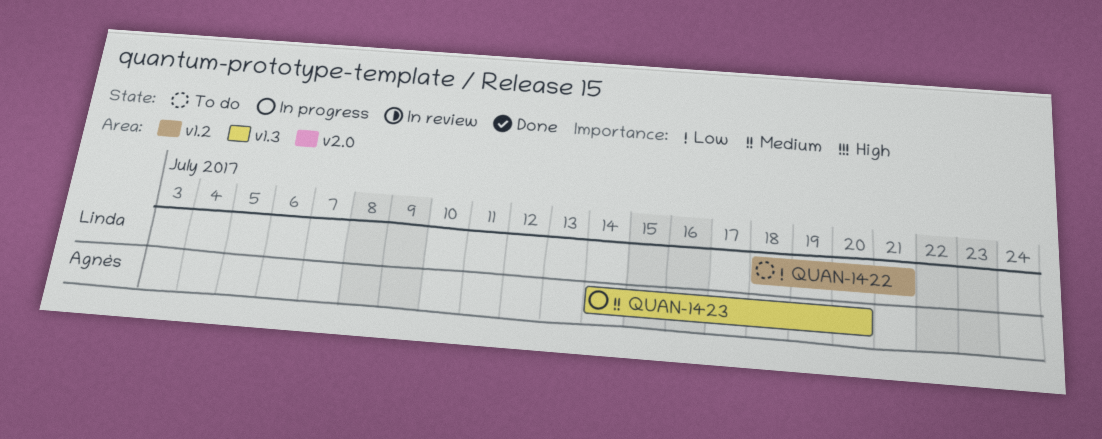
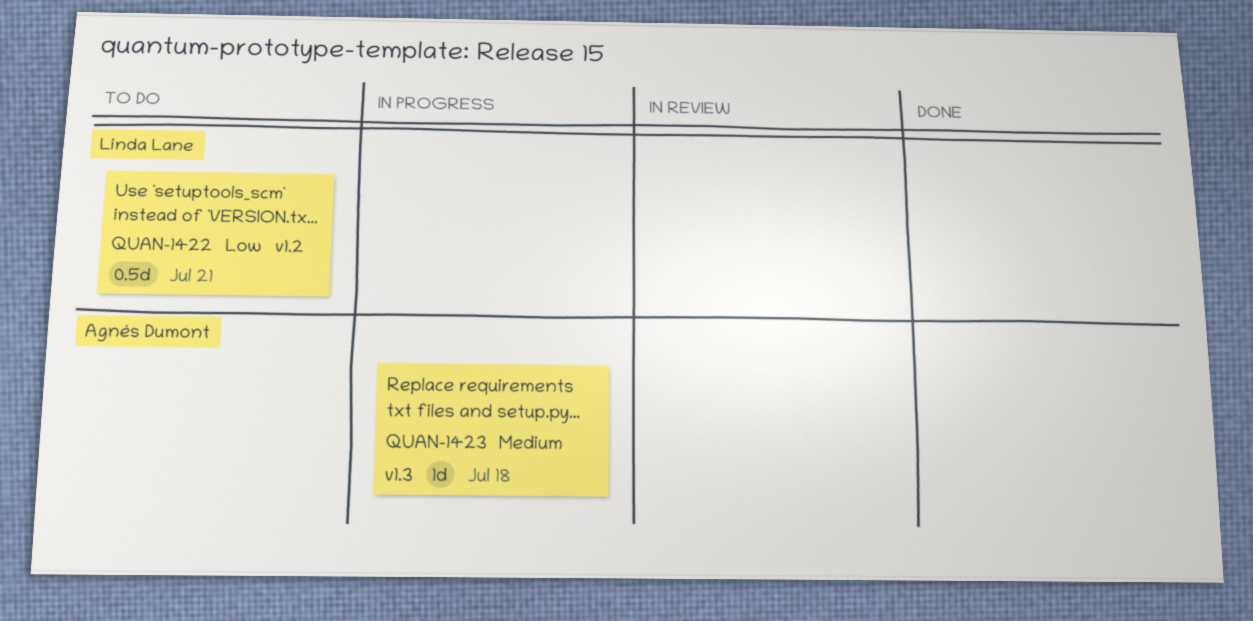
QUAN-1423, due: Jul 20 -> Jul 18

